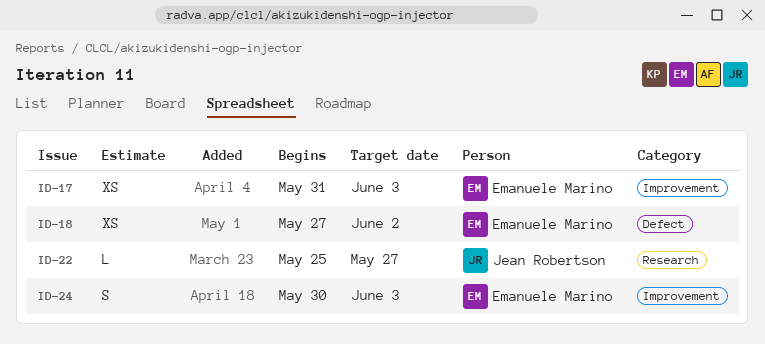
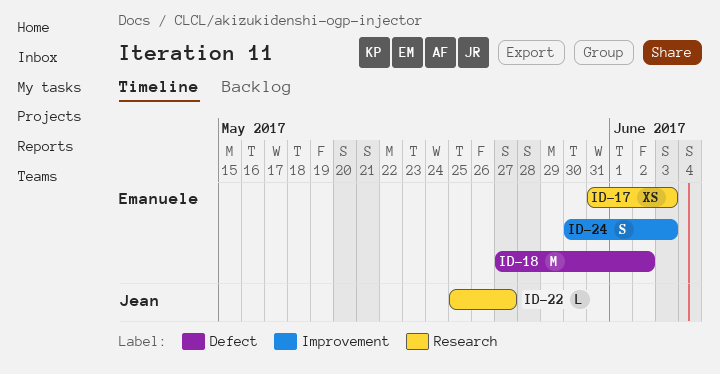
ID-17, label: Improvement -> Research
ID-18, estimate: XS -> M

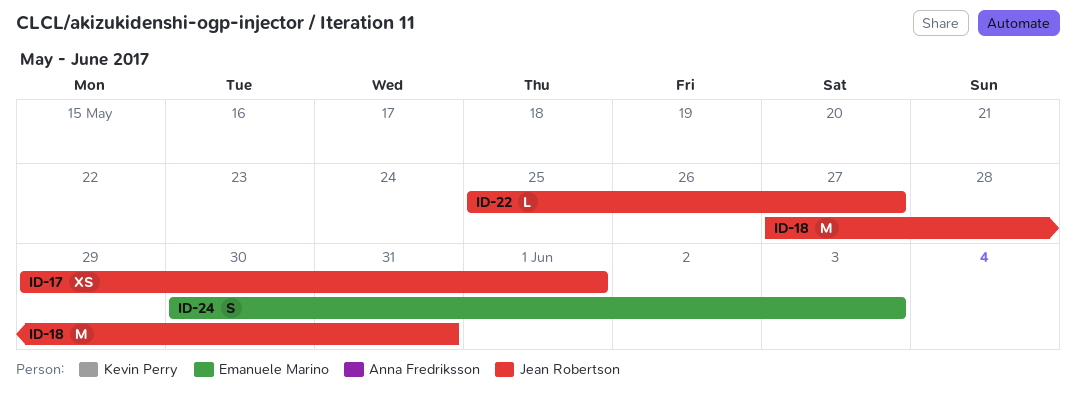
ID-17, owner: Emanuele Marino -> Jean Robertson
ID-17, start: May 31 -> May 29
ID-17, due: Jun 3 -> Jun 1
ID-18, owner: Emanuele Marino -> Jean Robertson
ID-18, due: Jun 2 -> May 31

